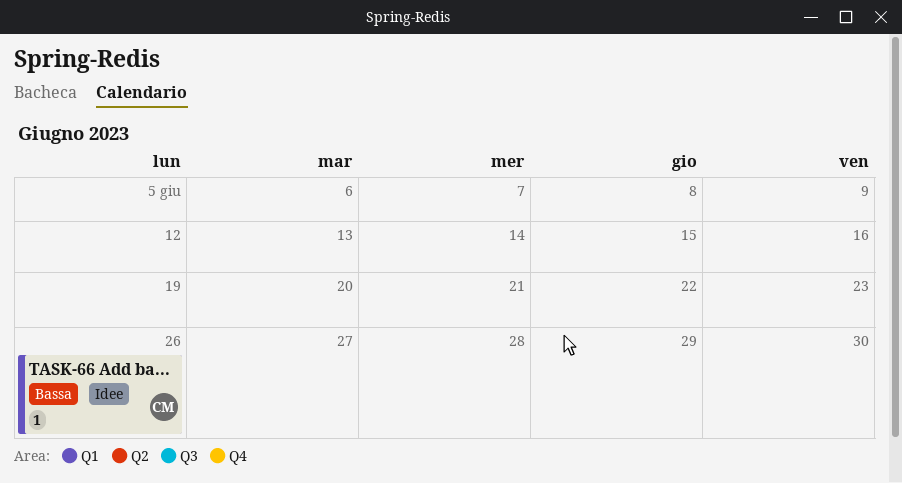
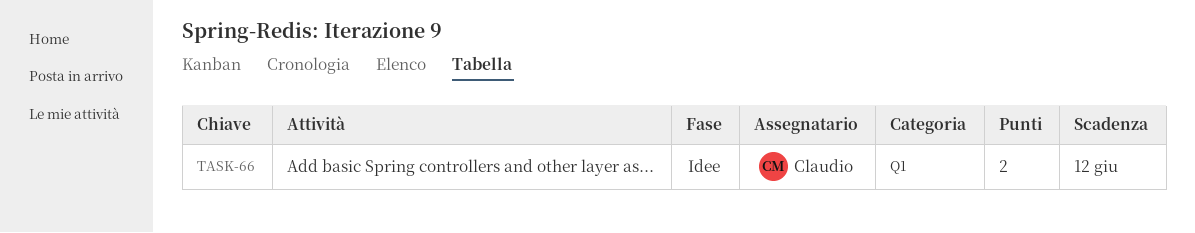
TASK-66, estimate: 1 -> 2
TASK-66, due: Jun 26 -> Jun 12

